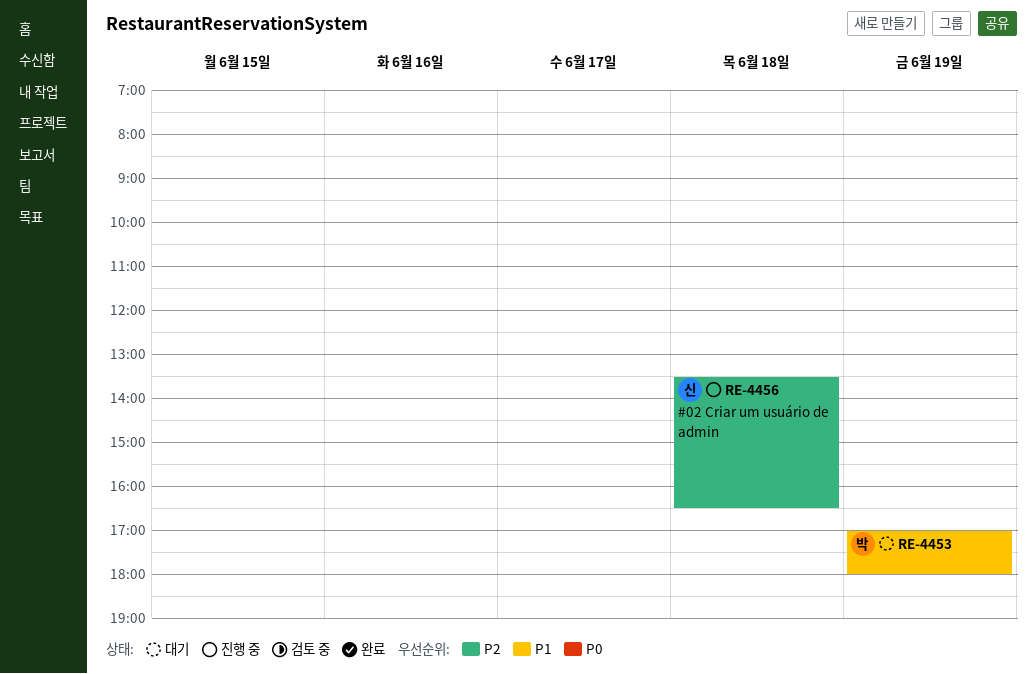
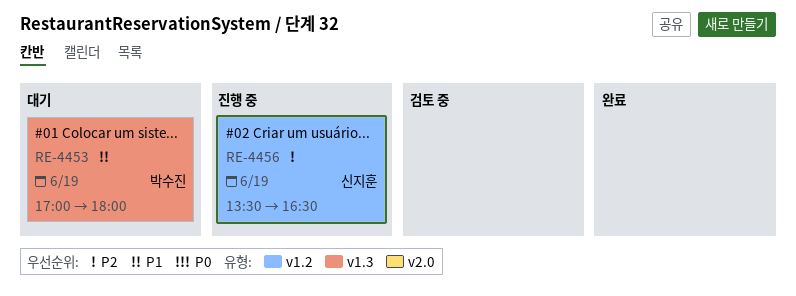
RE-4456, day: Jun 18 -> Jun 19

